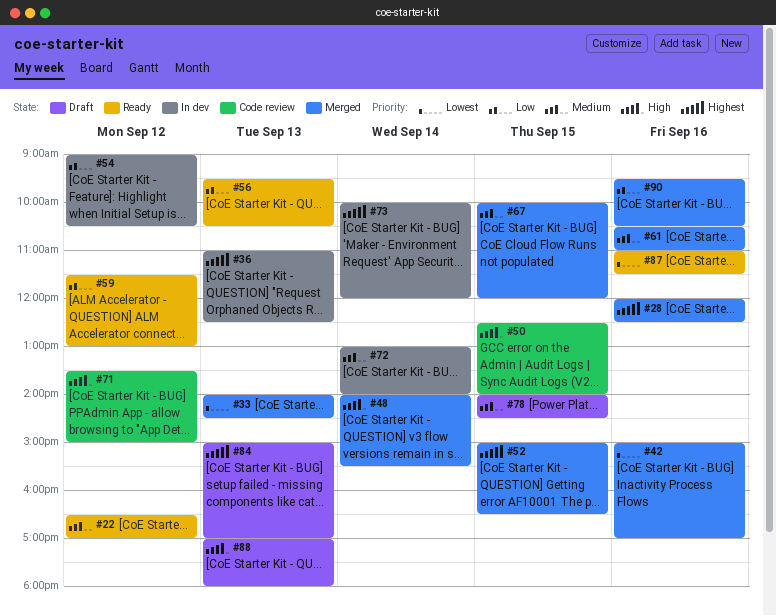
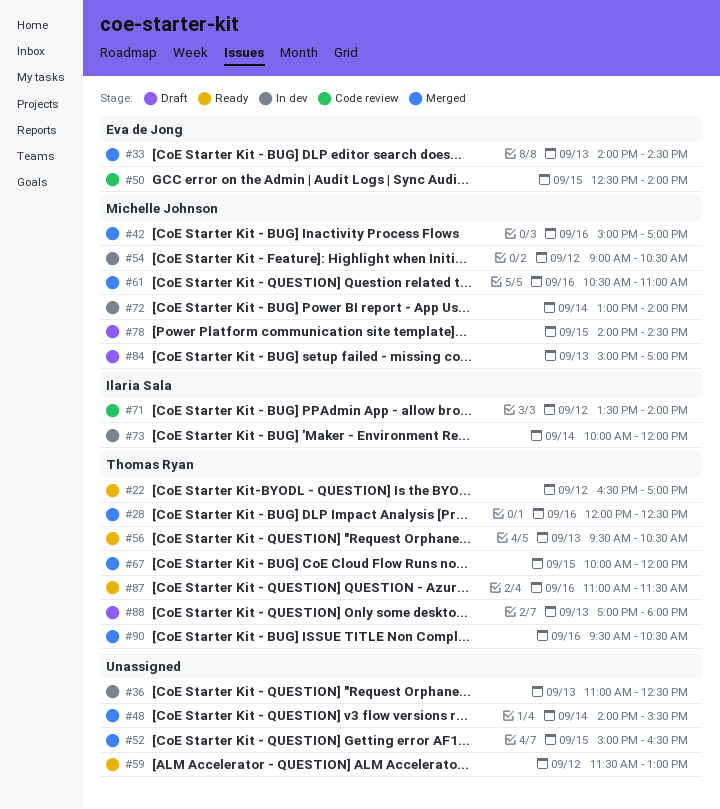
#71, ends: 15:00 -> 14:00

